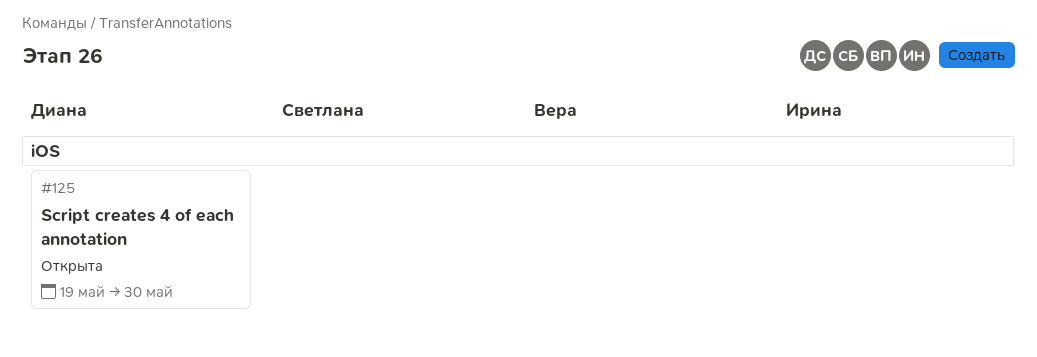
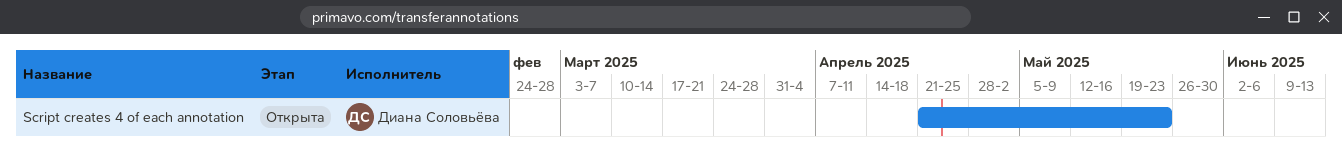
Script creates 4 of each annotation, start: May 19 -> Apr 21
Script creates 4 of each annotation, due: May 30 -> May 23

